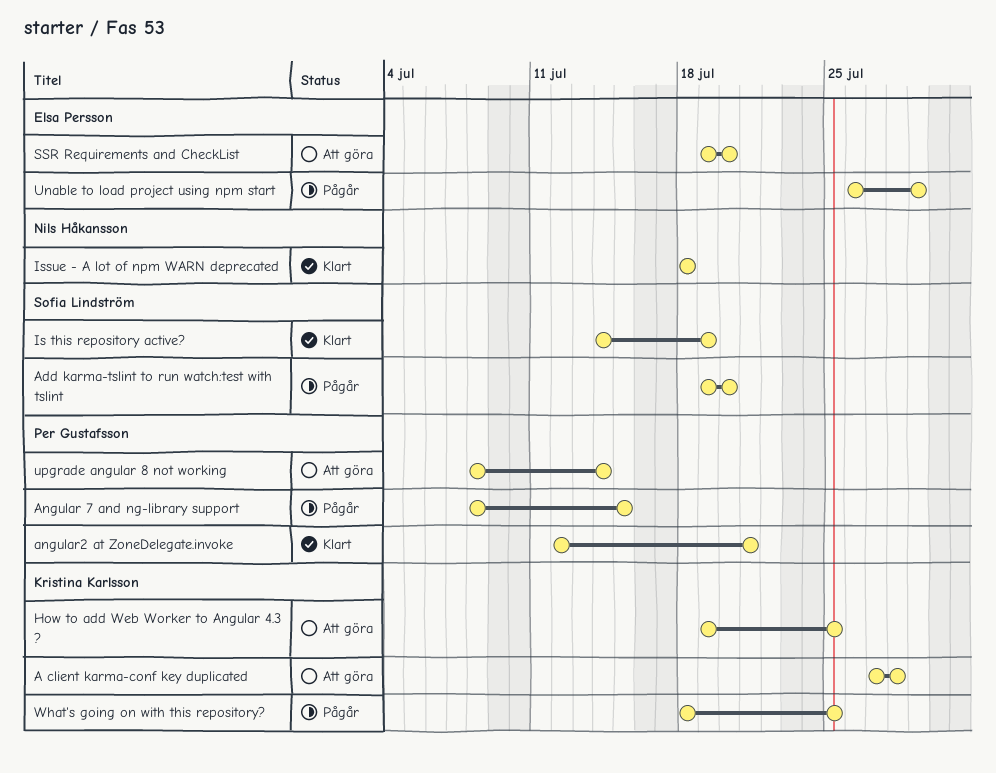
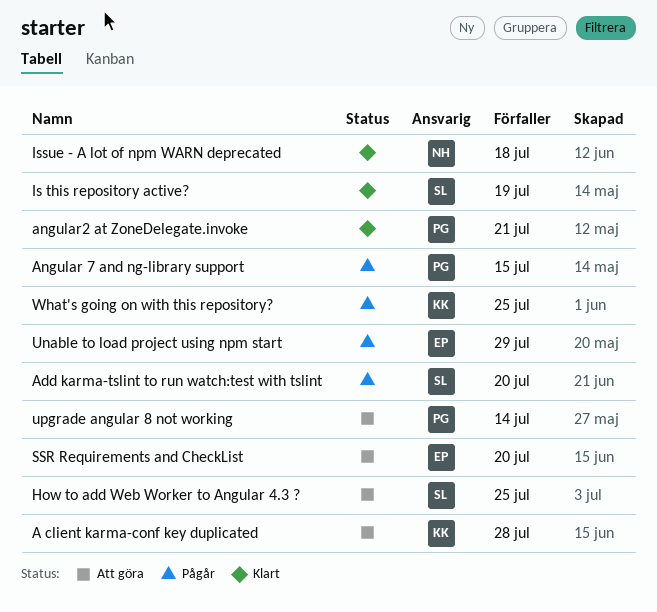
How to add Web Worker to Angular 4.3 ?, owner: Kristina Karlsson -> Sofia Lindström

